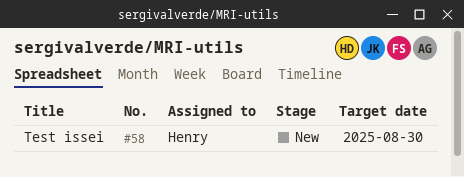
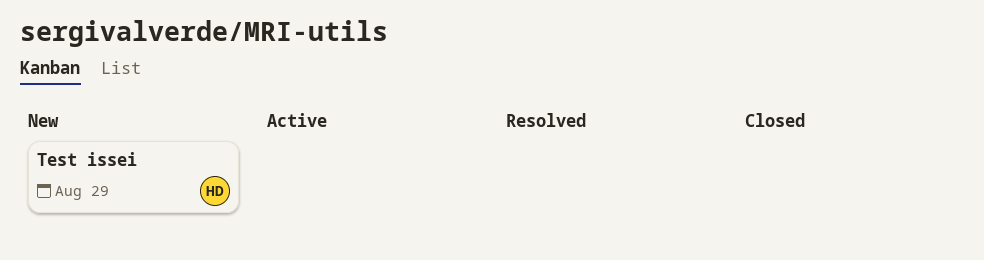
Test issei, due: Aug 30 -> Aug 29

